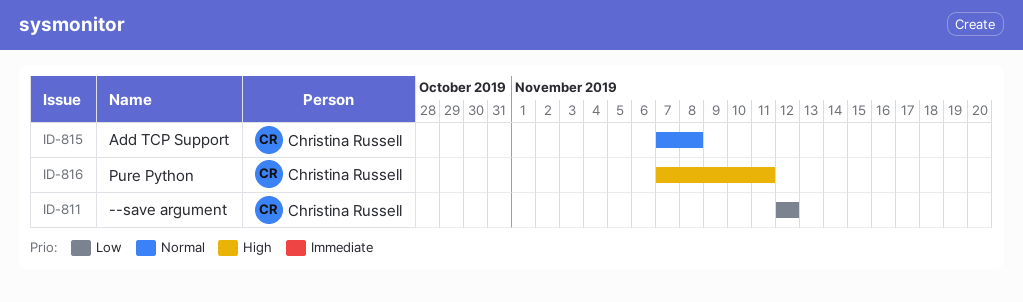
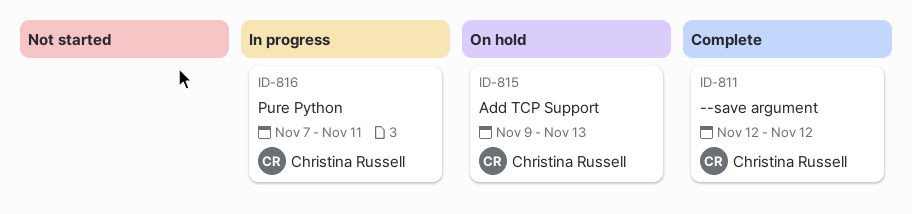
ID-815, start: Nov 7 -> Nov 9
ID-815, due: Nov 8 -> Nov 13

